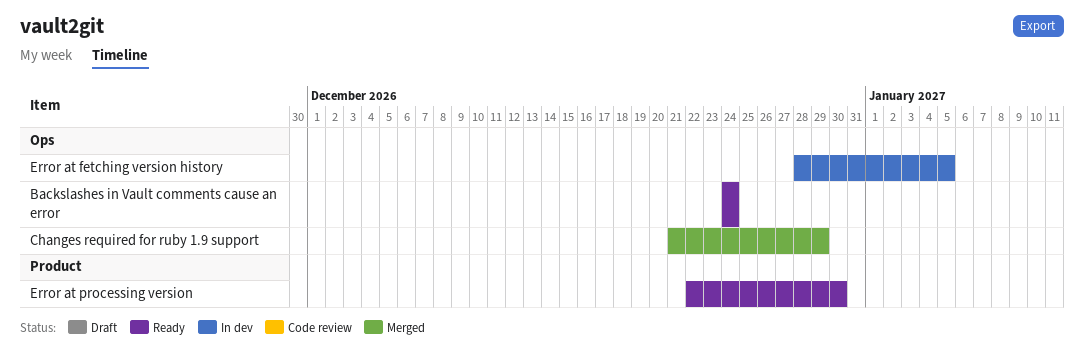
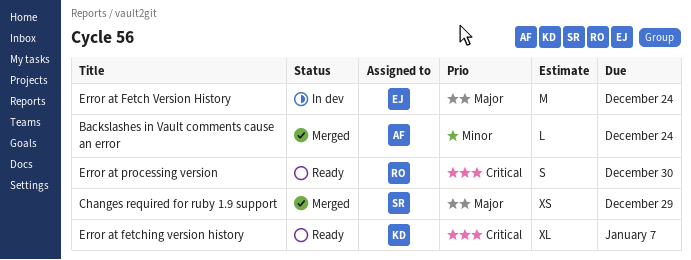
Backslashes in Vault comments cause an error, status: Ready -> Merged
Error at Fetch Version History: none -> present
Error at fetching version history, status: In dev -> Ready
Error at fetching version history, due: Jan 5 -> Jan 7

